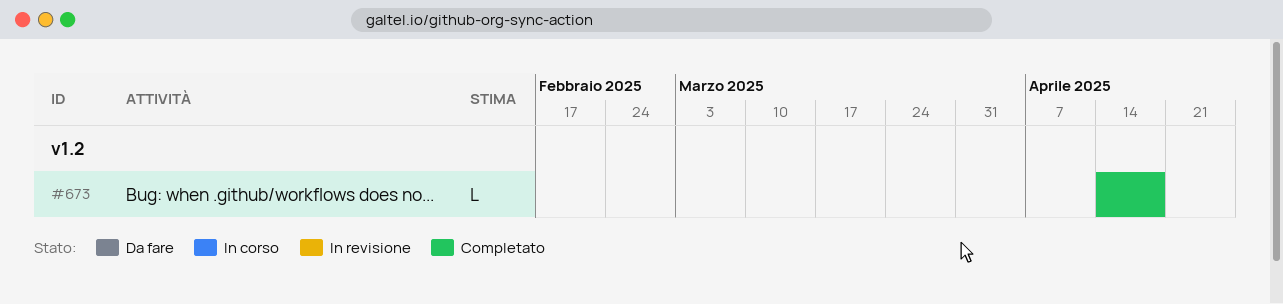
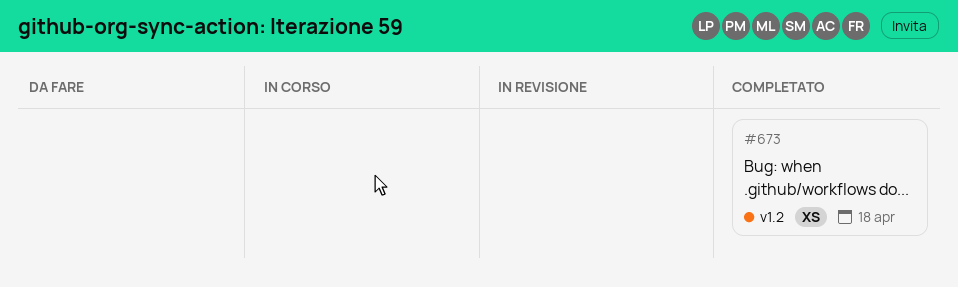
#673, estimate: L -> XS

